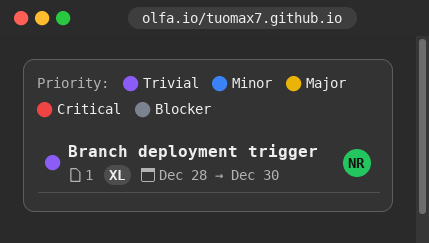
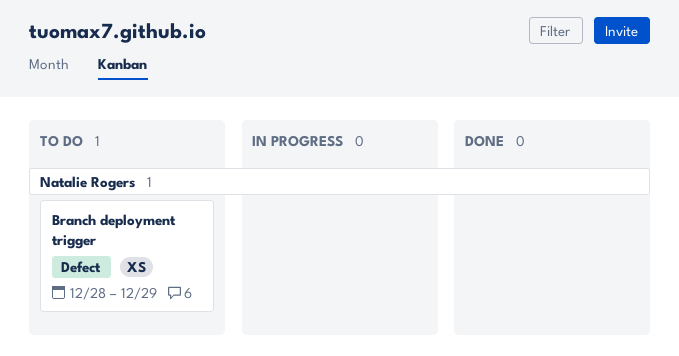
Branch deployment trigger, estimate: XL -> XS
Branch deployment trigger, due: Dec 30 -> Dec 29

